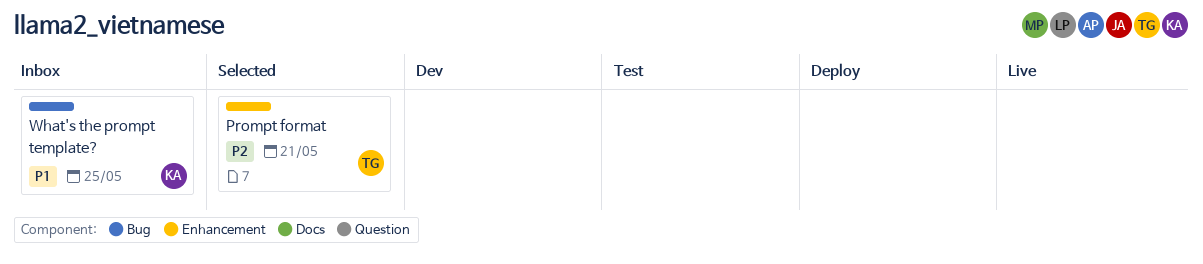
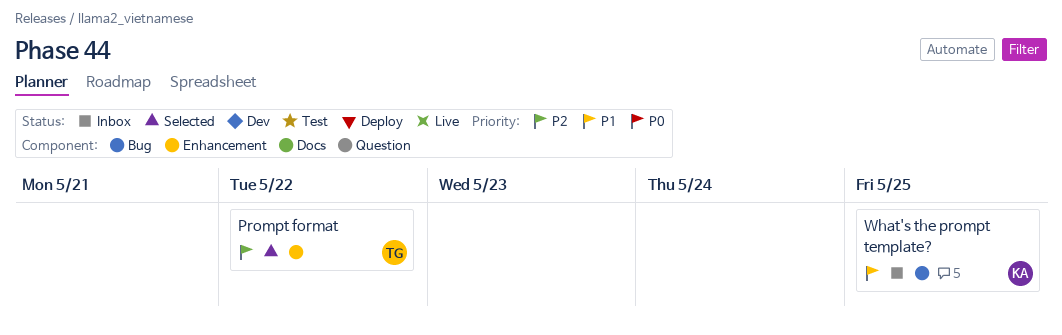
Prompt format, due: May 21 -> May 22

